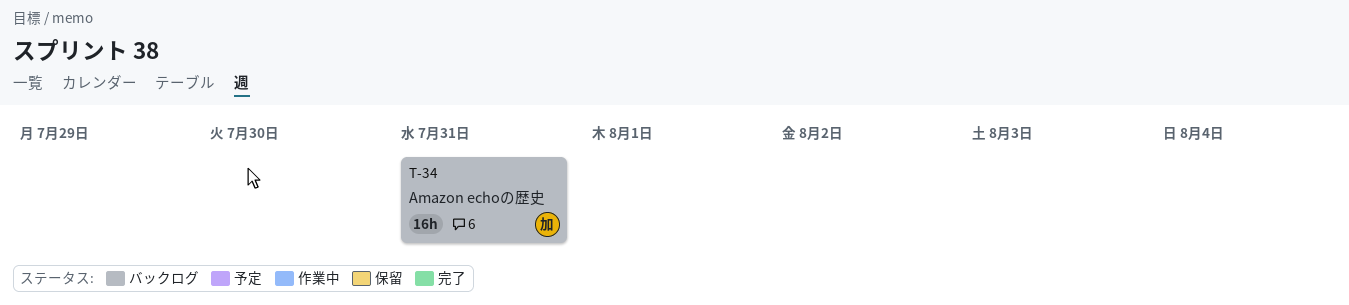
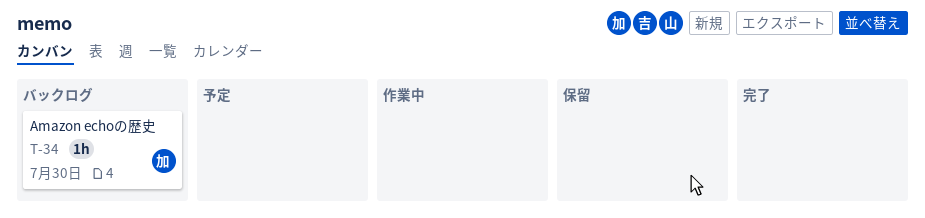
T-34, estimate: 16h -> 1h
T-34, due: Jul 31 -> Jul 30

